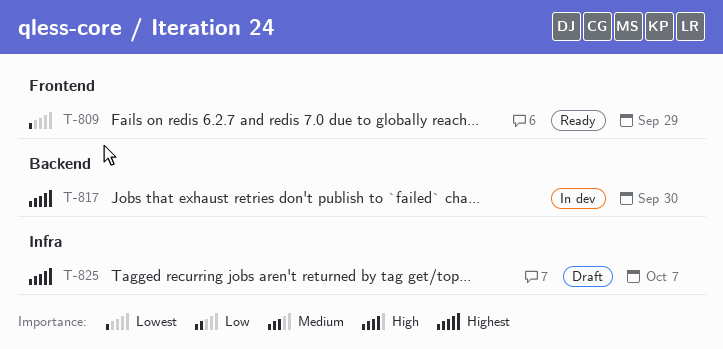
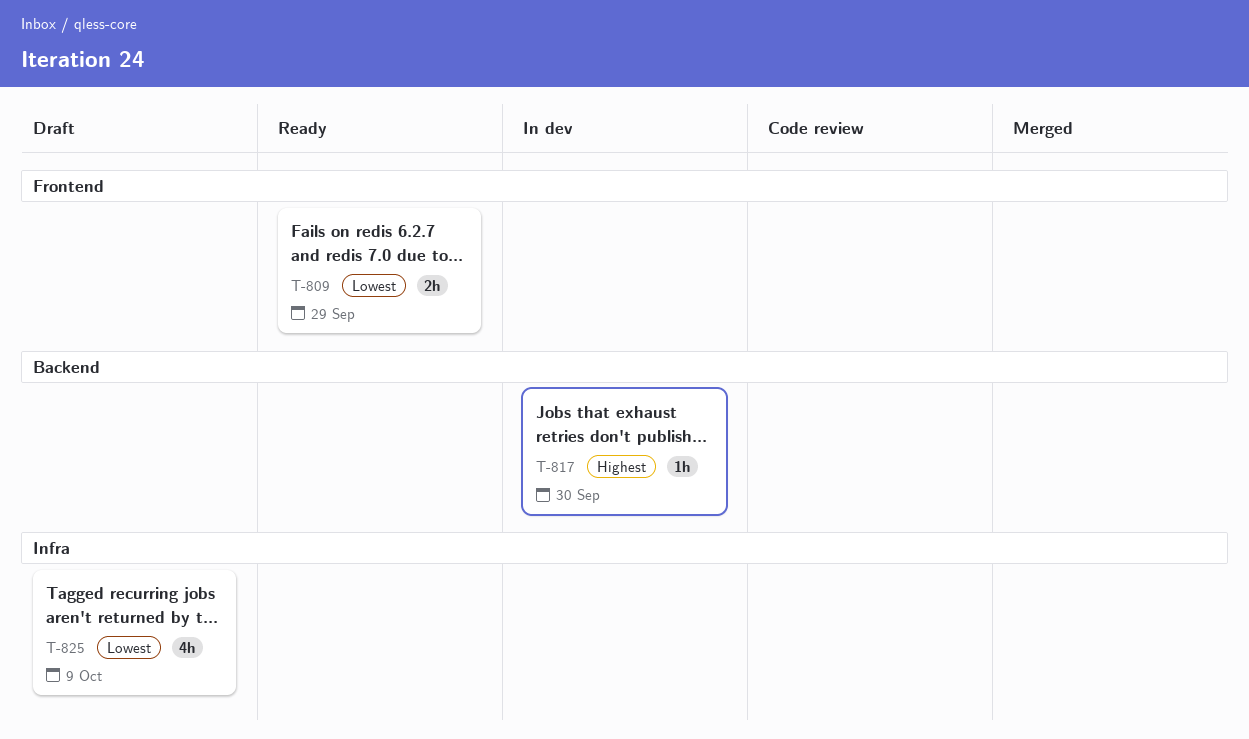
T-825, priority: Highest -> Lowest
T-825, due: Oct 7 -> Oct 9

